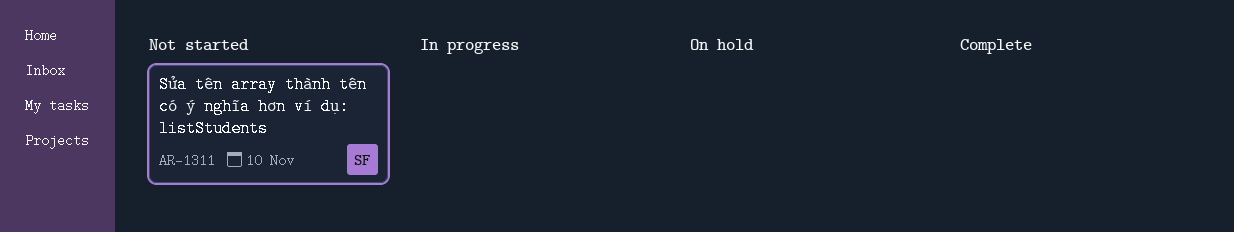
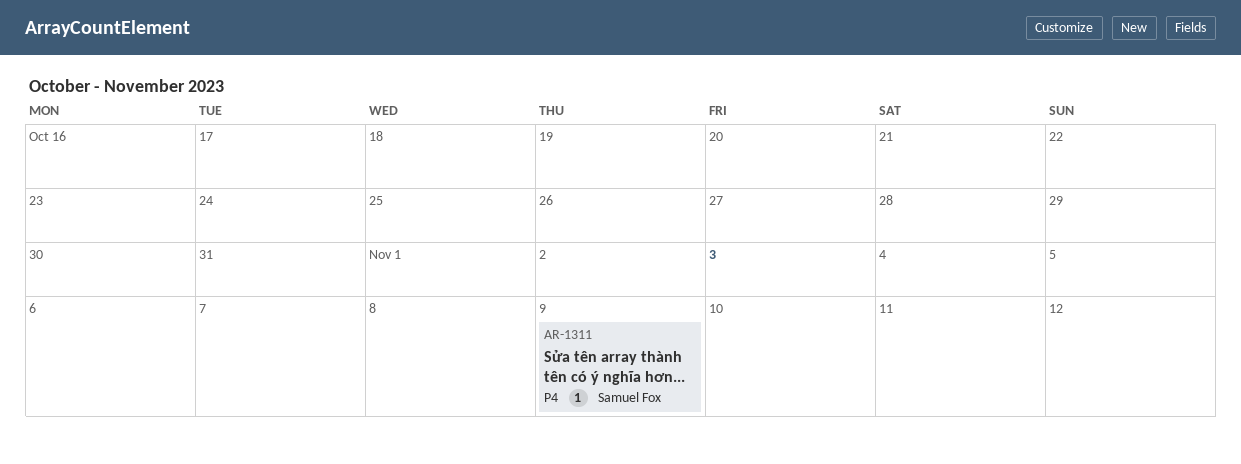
AR-1311, due: Nov 10 -> Nov 9

